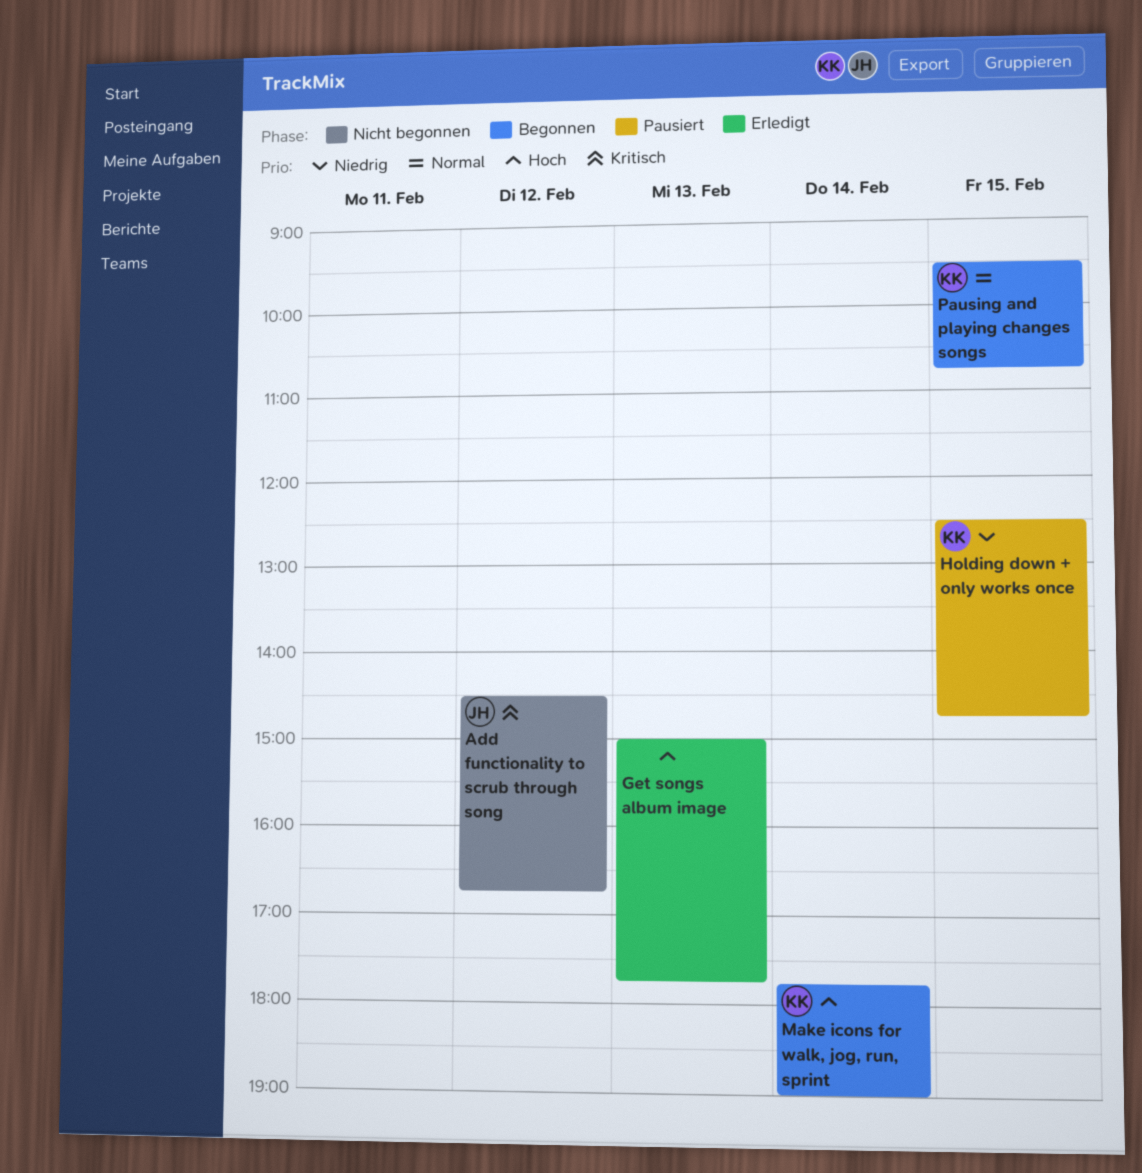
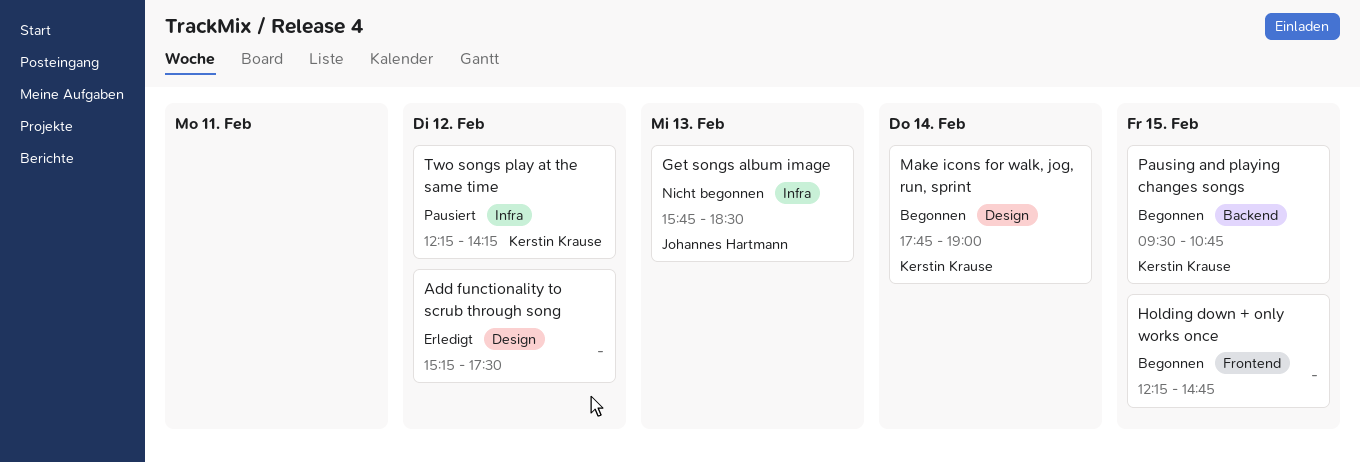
Add functionality to scrub through song, status: Nicht begonnen -> Erledigt
Add functionality to scrub through song, owner: Johannes Hartmann -> none
Add functionality to scrub through song, begins: 14:30 -> 15:15
Add functionality to scrub through song, ends: 16:45 -> 17:30
Get songs album image, status: Erledigt -> Nicht begonnen
Get songs album image, owner: none -> Johannes Hartmann
Get songs album image, begins: 15:00 -> 15:45
Get songs album image, ends: 17:45 -> 18:30
Holding down + only works once, status: Pausiert -> Begonnen
Holding down + only works once, owner: Kerstin Krause -> none
Holding down + only works once, begins: 12:30 -> 12:15
Two songs play at the same time: none -> present

